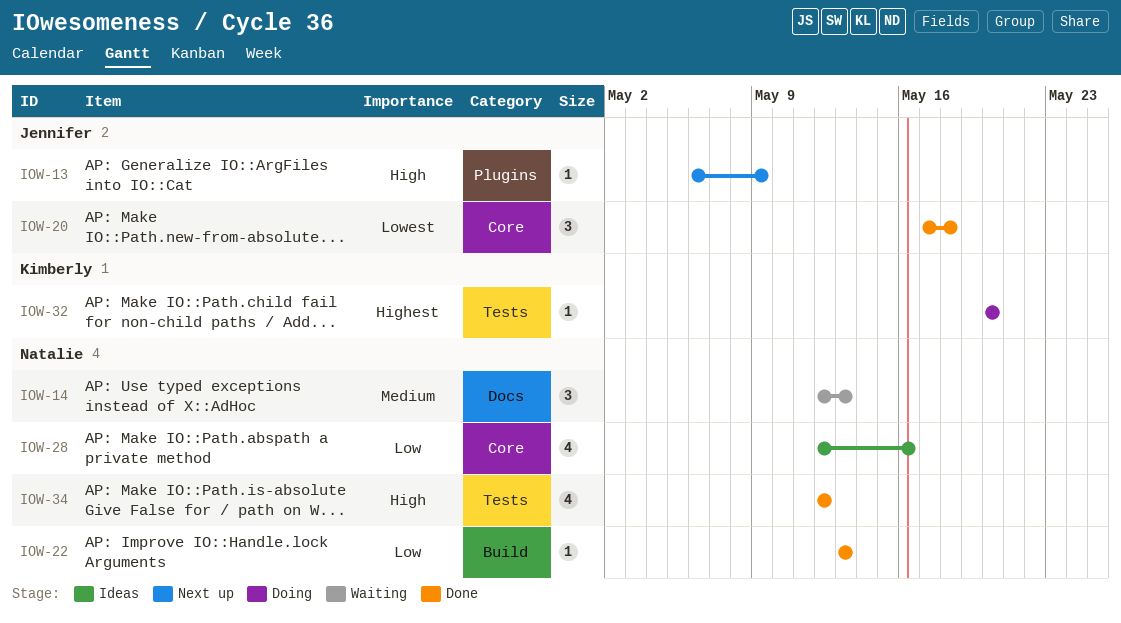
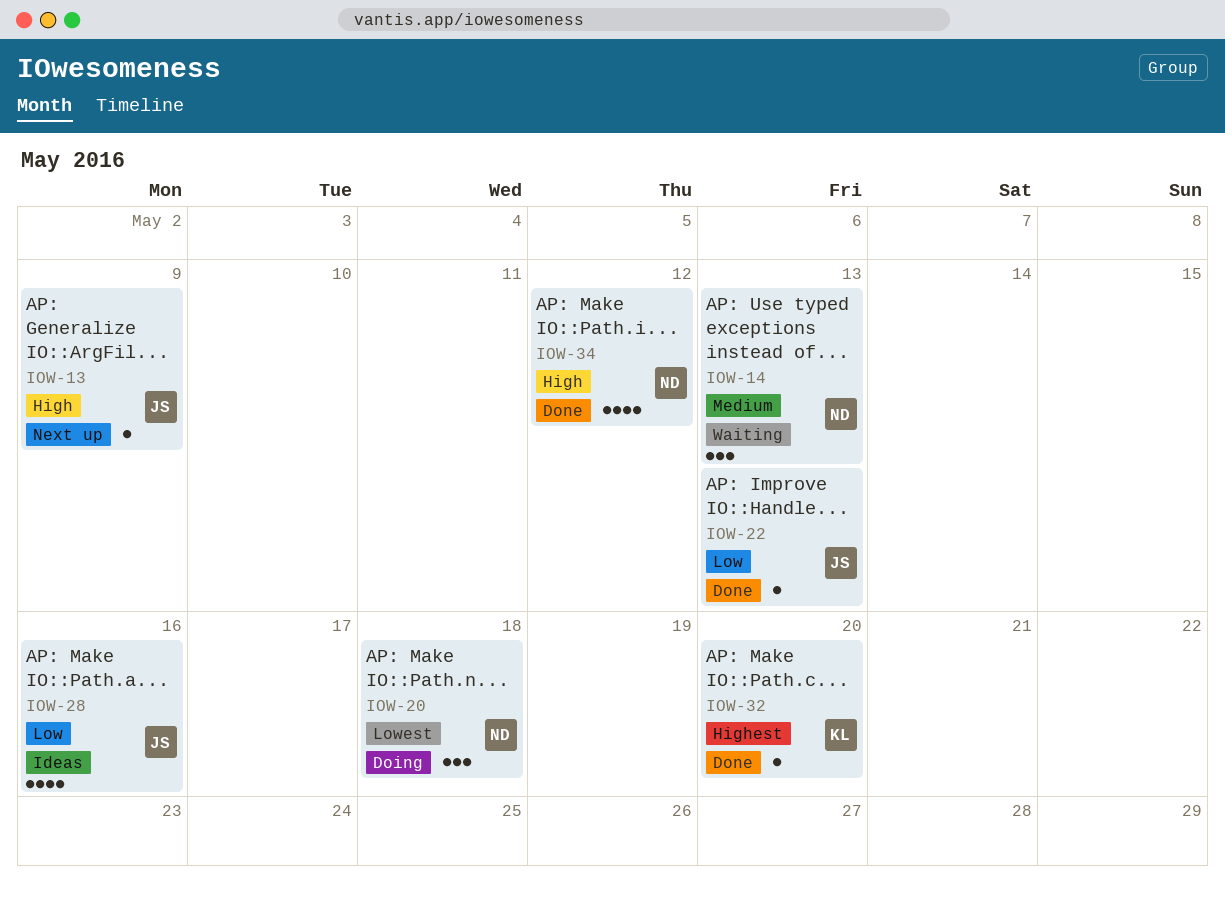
IOW-20, status: Done -> Doing
IOW-20, owner: Jennifer -> Natalie
IOW-22, owner: Natalie -> Jennifer
IOW-28, owner: Natalie -> Jennifer
IOW-32, status: Doing -> Done

